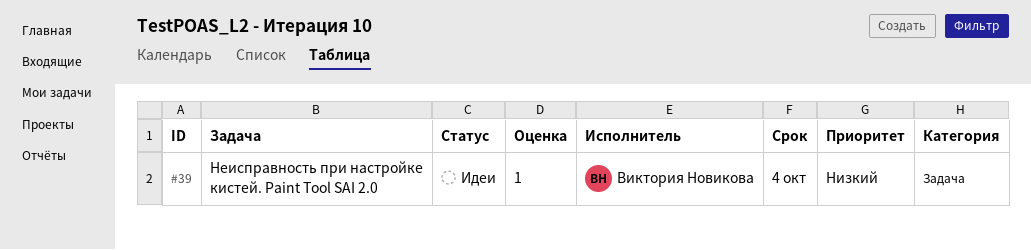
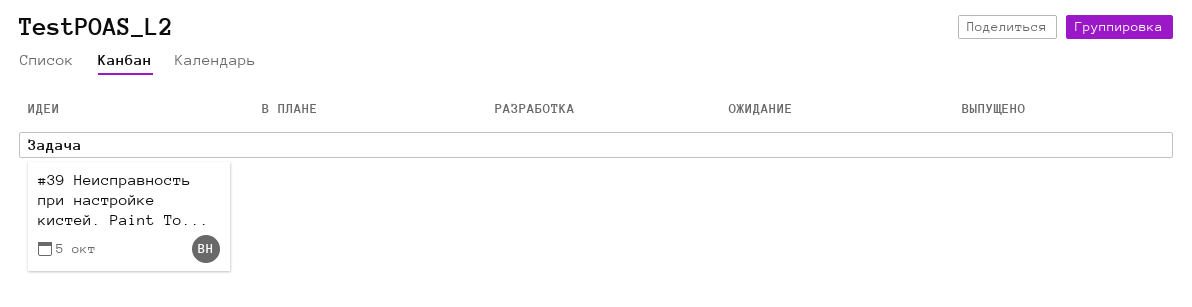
#39, due: Oct 4 -> Oct 5

